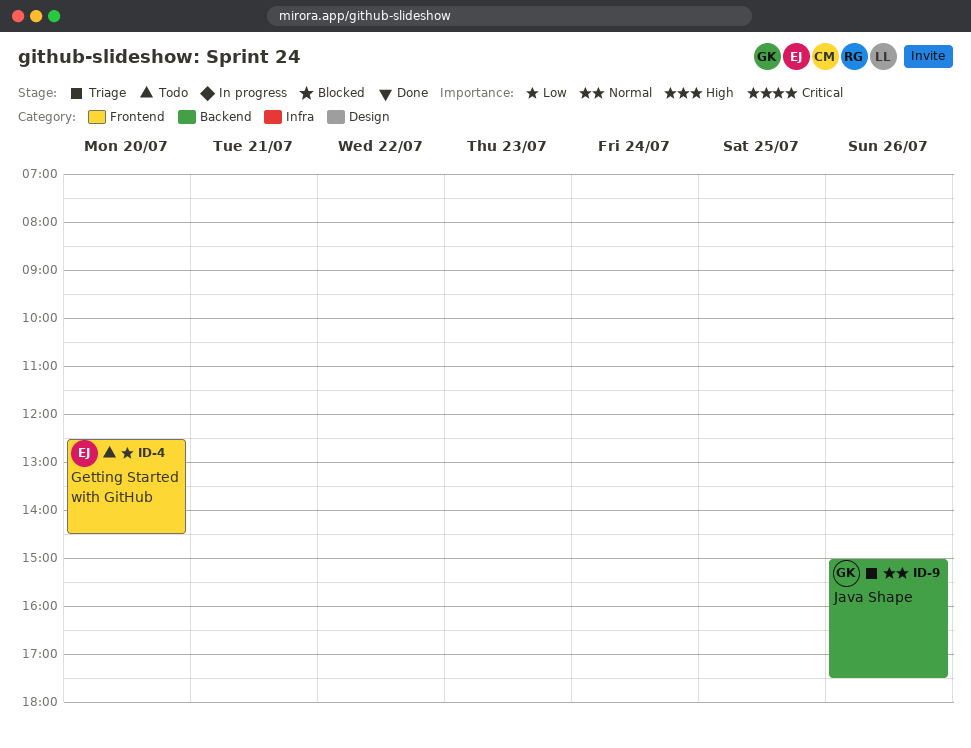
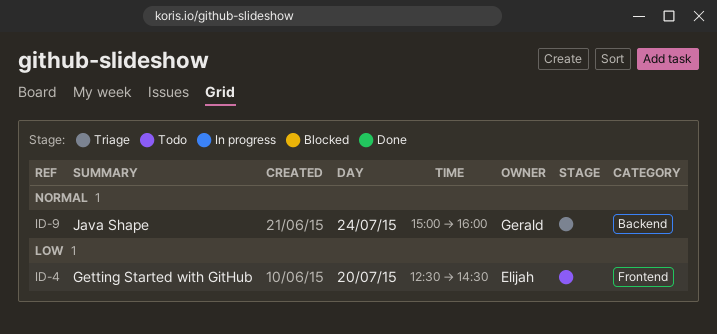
ID-9, day: Jul 26 -> Jul 24
ID-9, ends: 17:30 -> 16:00

